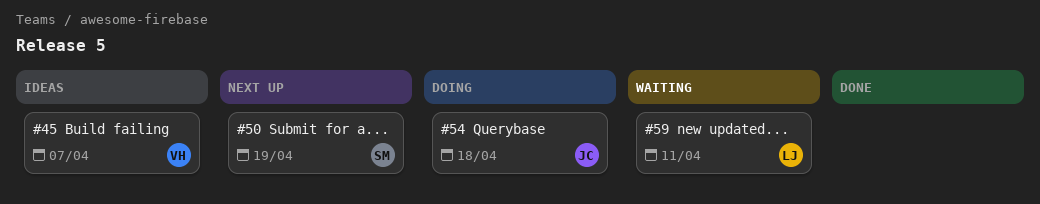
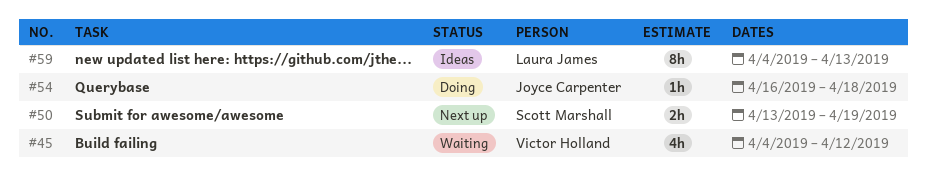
#45, status: Ideas -> Waiting
#45, due: Apr 7 -> Apr 12
#59, status: Waiting -> Ideas
#59, due: Apr 11 -> Apr 13

